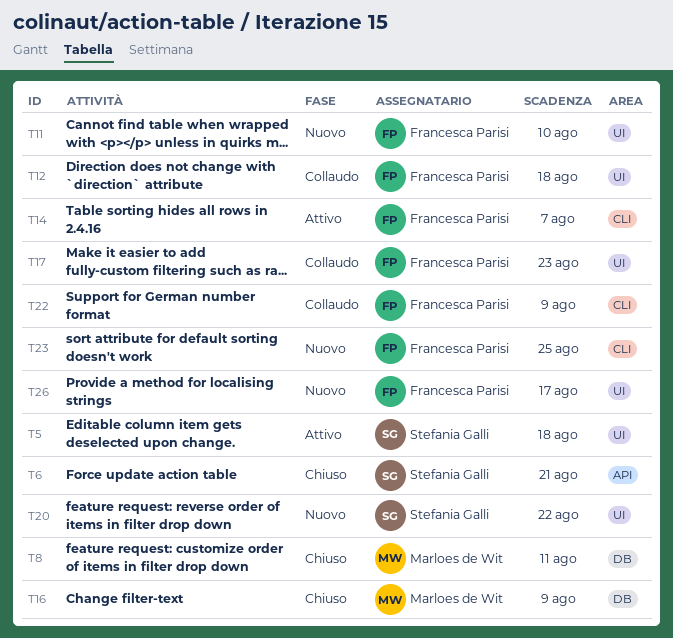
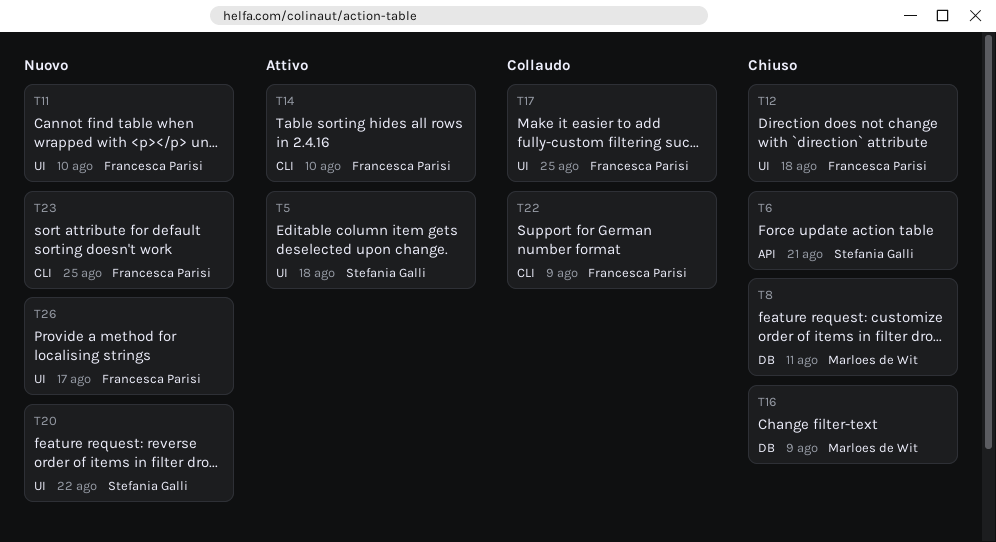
T12, status: Collaudo -> Chiuso
T14, due: Aug 7 -> Aug 10
T17, due: Aug 23 -> Aug 25

